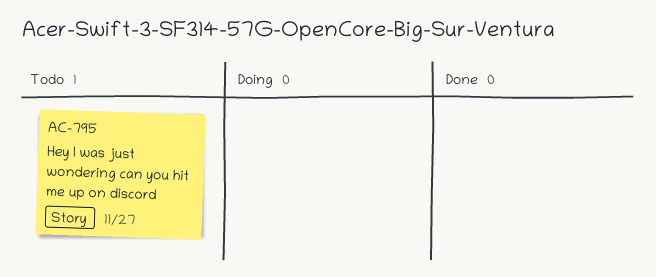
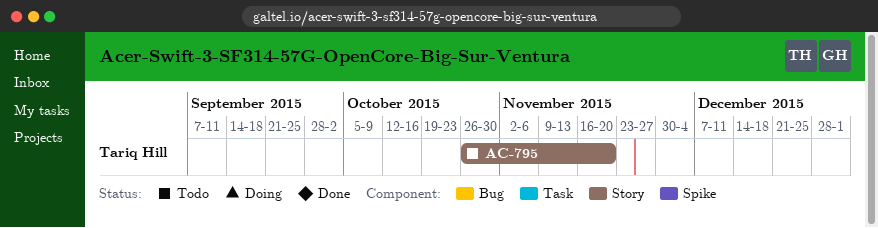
AC-795, due: Nov 27 -> Nov 20

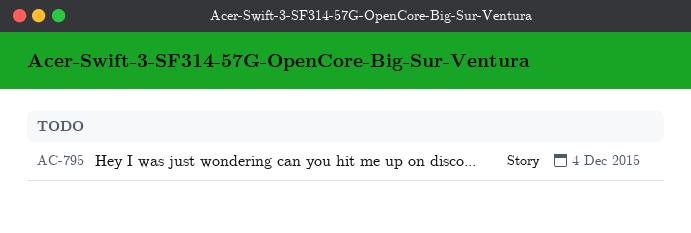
AC-795, due: Nov 20 -> Dec 4

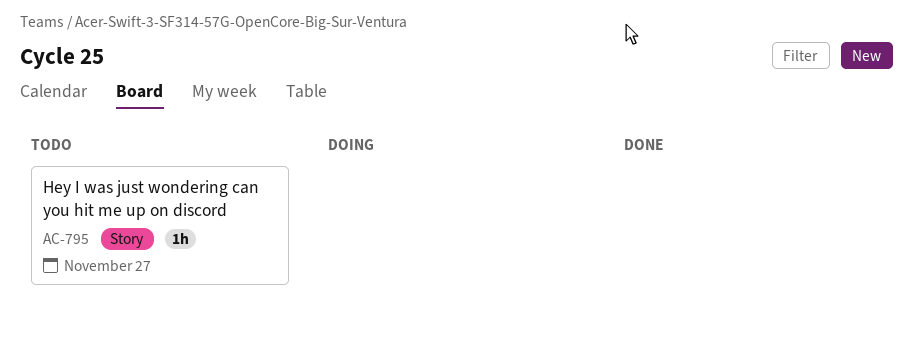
AC-795, due: Dec 4 -> Nov 27

